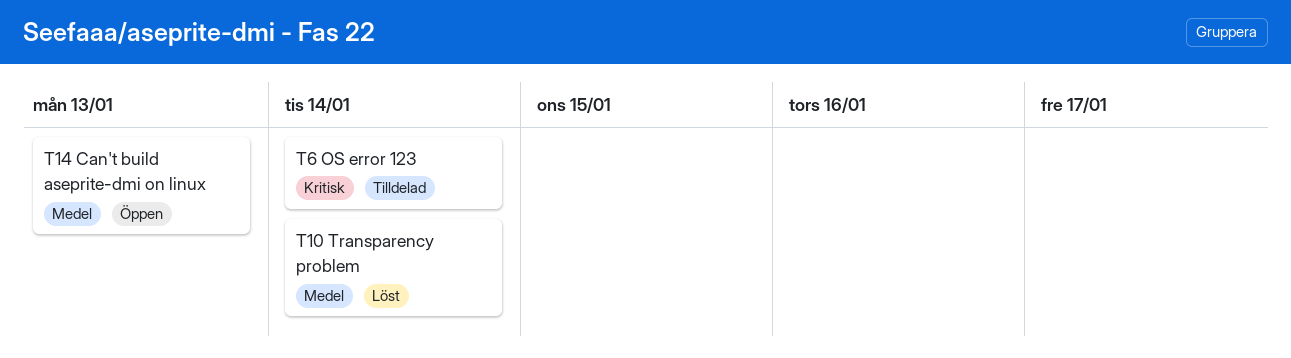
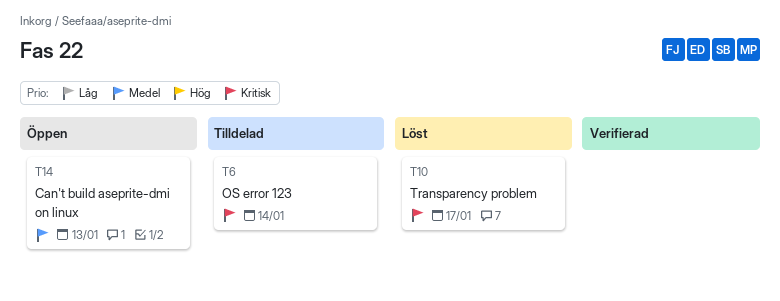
T10, priority: Medel -> Kritisk
T10, due: Jan 14 -> Jan 17

